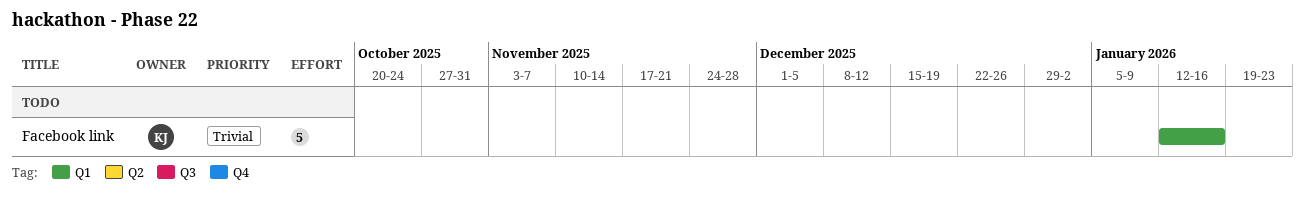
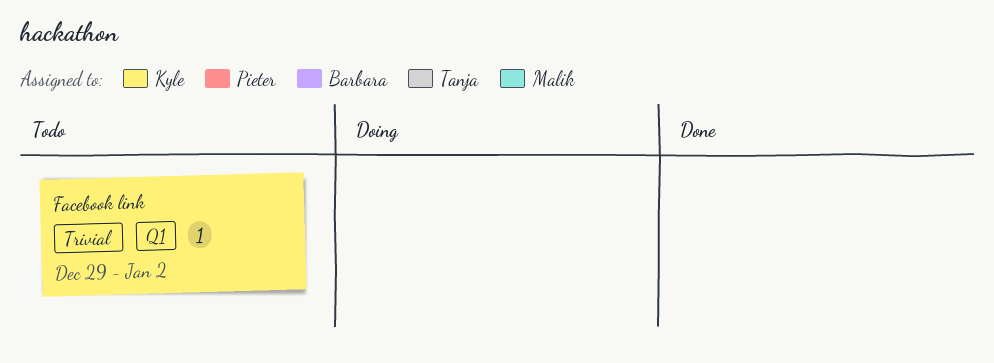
Facebook link, estimate: 5 -> 1
Facebook link, start: Jan 12 -> Dec 29
Facebook link, due: Jan 16 -> Jan 2

